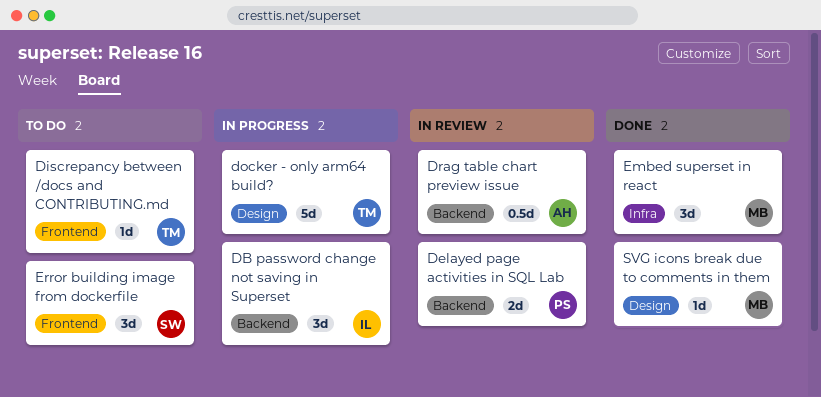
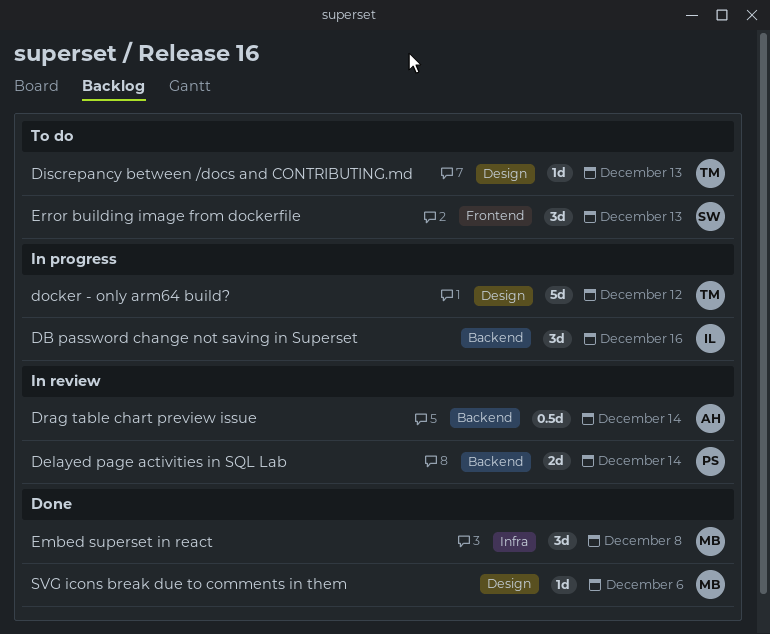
Discrepancy between /docs and CONTRIBUTING.md, label: Frontend -> Design

